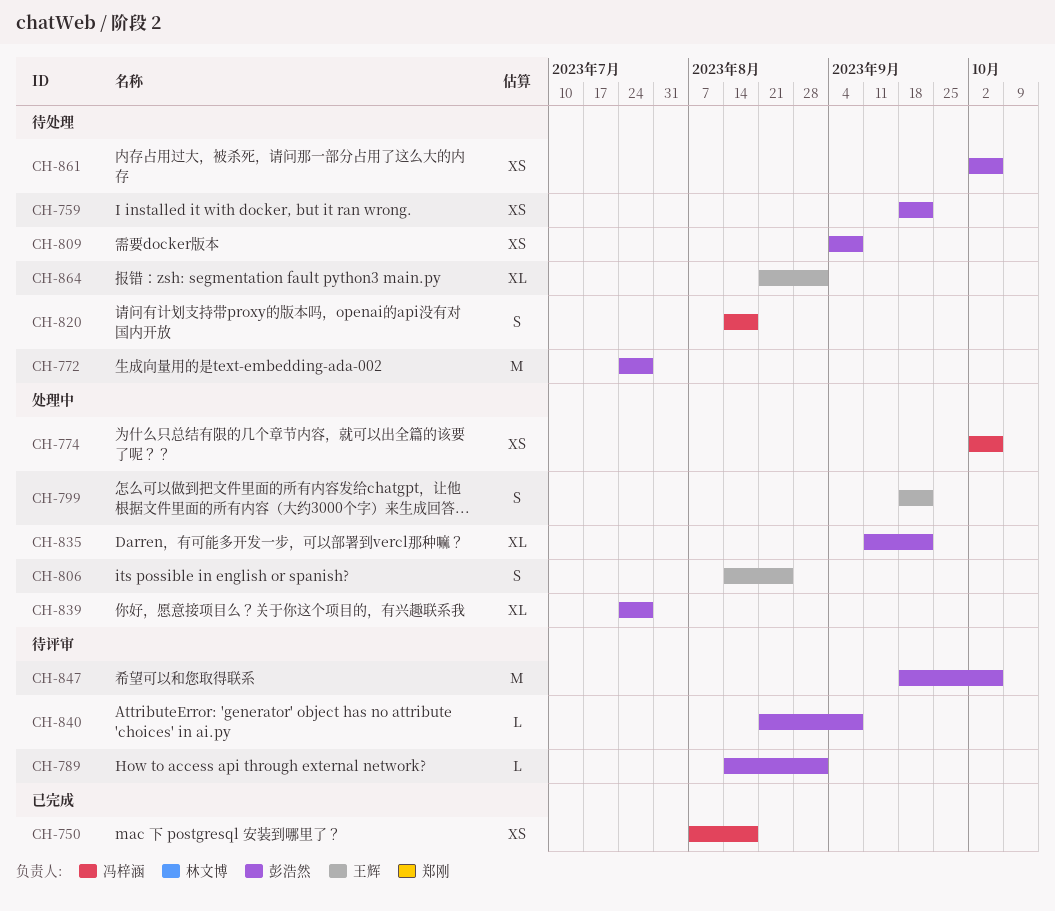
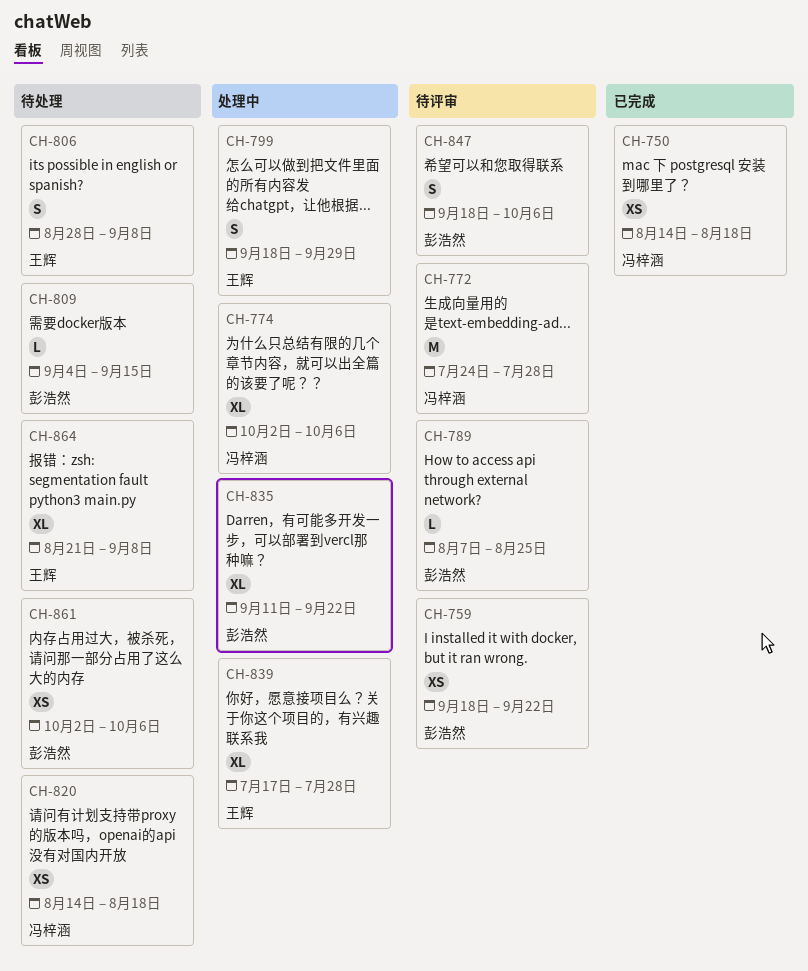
CH-750, start: Aug 7 -> Aug 14
CH-759, status: 待处理 -> 待评审
CH-772, status: 待处理 -> 待评审
CH-772, owner: 彭浩然 -> 冯梓涵
CH-774, estimate: XS -> XL
CH-789, start: Aug 14 -> Aug 7
CH-789, due: Sep 1 -> Aug 25
CH-799, due: Sep 22 -> Sep 29
CH-806, status: 处理中 -> 待处理
CH-806, start: Aug 14 -> Aug 28
CH-806, due: Aug 25 -> Sep 8
CH-809, estimate: XS -> L
CH-809, due: Sep 8 -> Sep 15
CH-820, estimate: S -> XS
CH-839, owner: 彭浩然 -> 王辉
CH-839, start: Jul 24 -> Jul 17
CH-840: present -> none
CH-847, estimate: M -> S
CH-864, due: Sep 1 -> Sep 8

